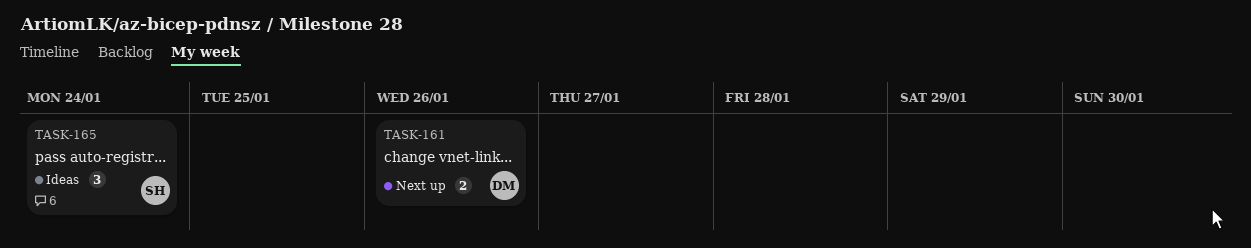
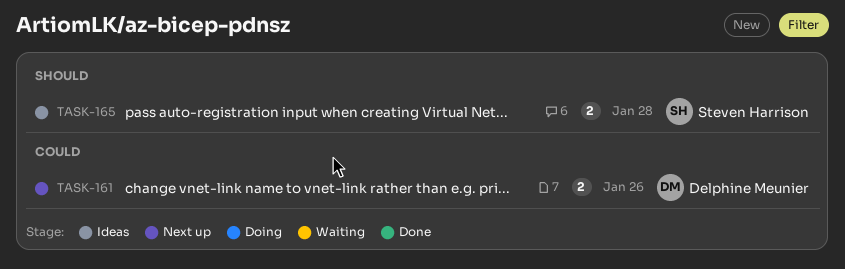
TASK-165, estimate: 3 -> 2
TASK-165, due: Jan 24 -> Jan 28

